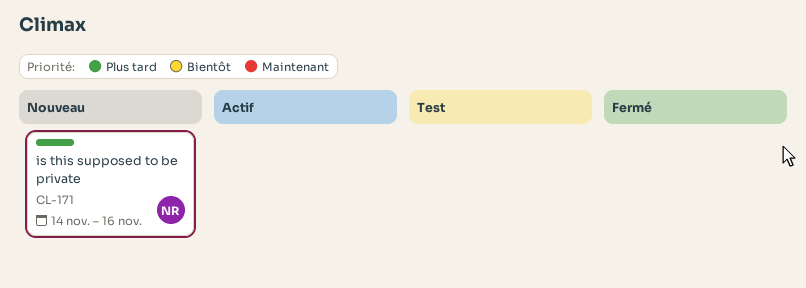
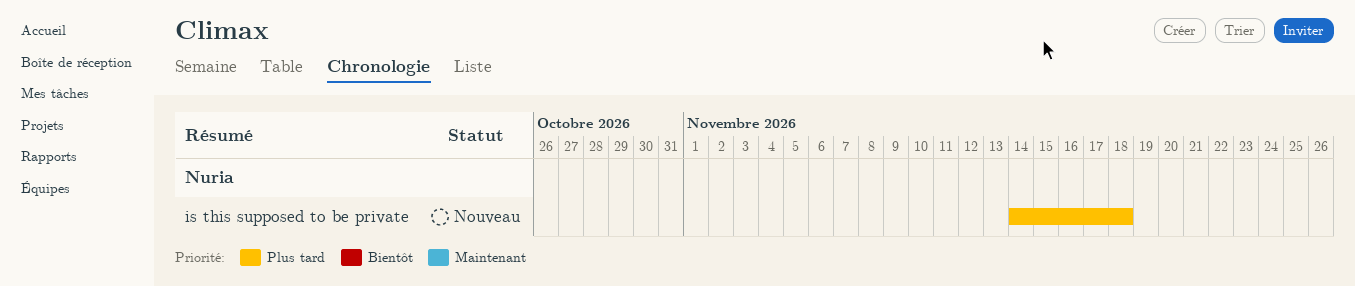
is this supposed to be private, due: Nov 16 -> Nov 18

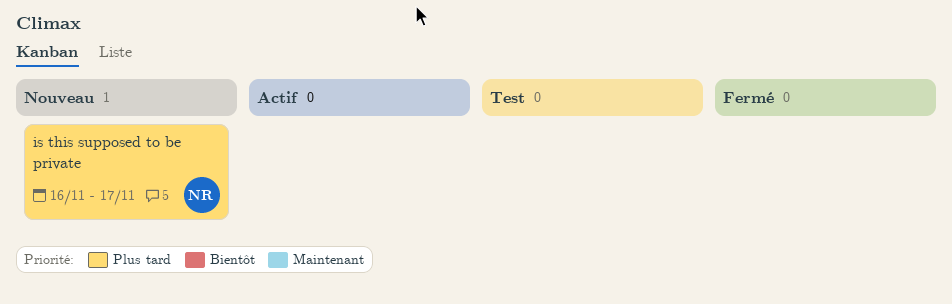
is this supposed to be private, start: Nov 14 -> Nov 16
is this supposed to be private, due: Nov 18 -> Nov 17

